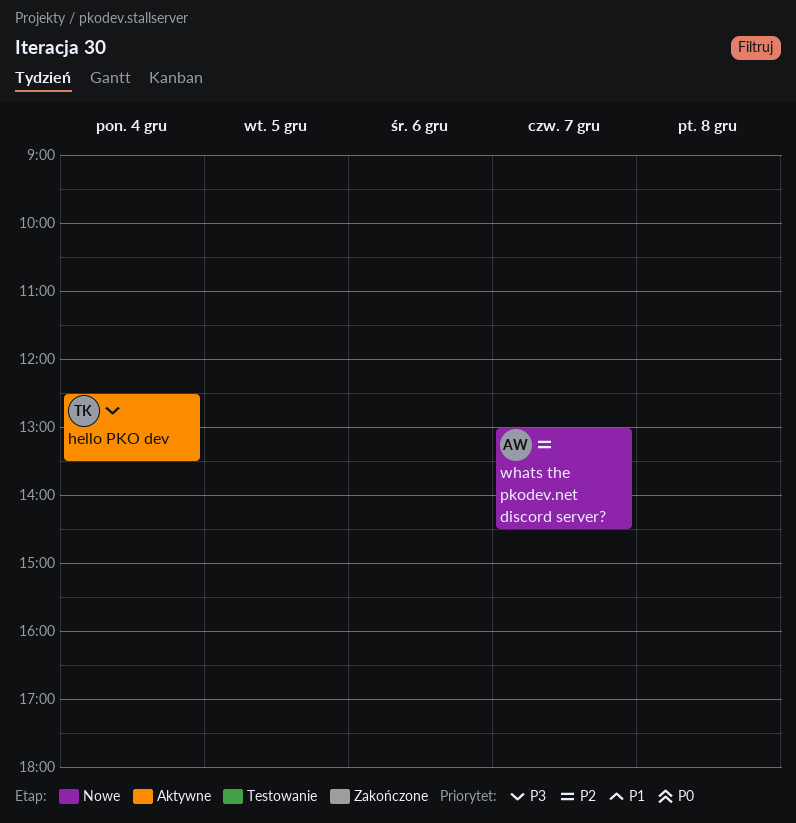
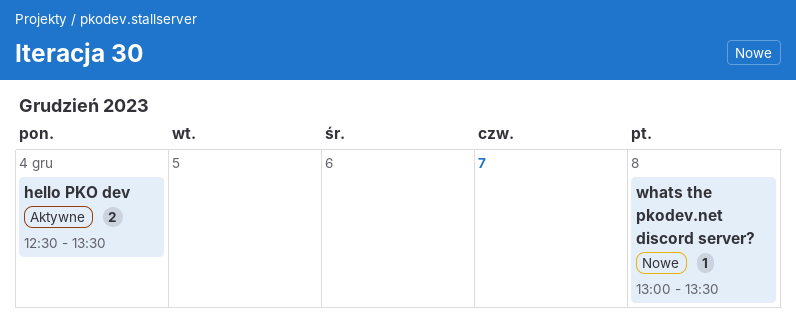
whats the pkodev.net discord server?, day: Dec 7 -> Dec 8
whats the pkodev.net discord server?, ends: 14:30 -> 13:30

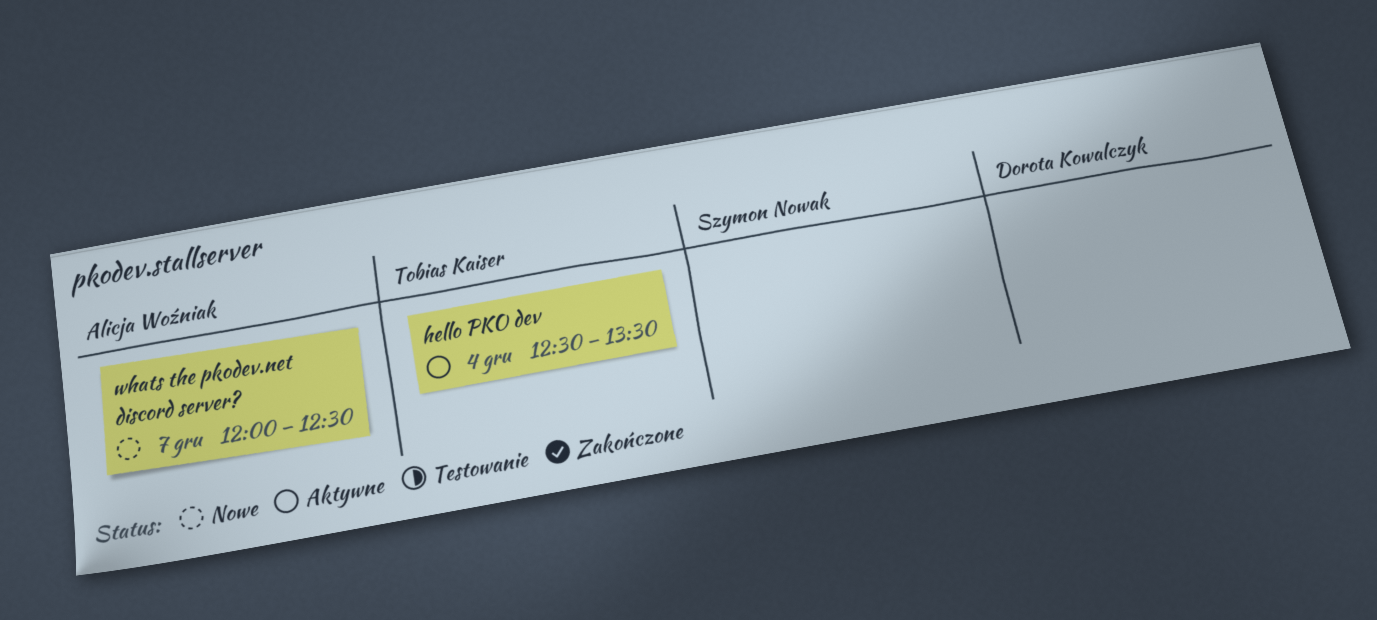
whats the pkodev.net discord server?, day: Dec 8 -> Dec 7
whats the pkodev.net discord server?, begins: 13:00 -> 12:00
whats the pkodev.net discord server?, ends: 13:30 -> 12:30

